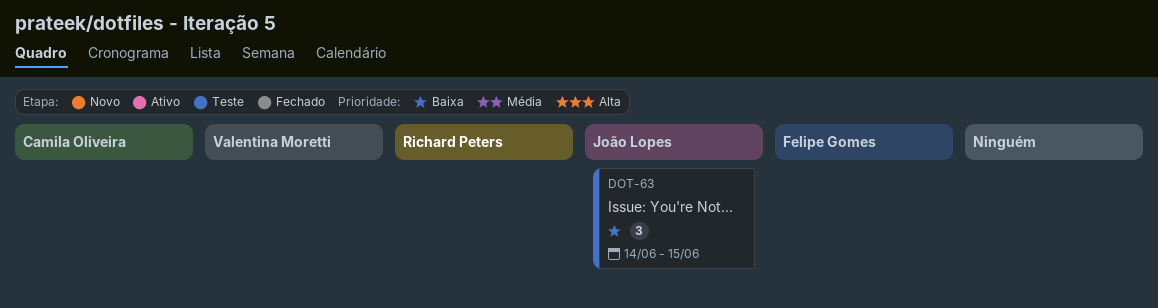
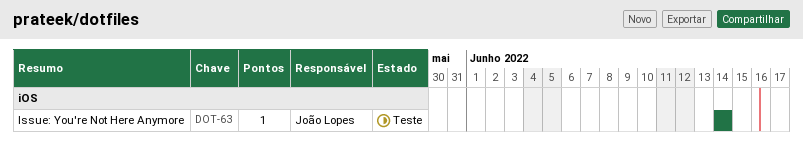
DOT-63, estimate: 3 -> 1
DOT-63, due: Jun 15 -> Jun 14

